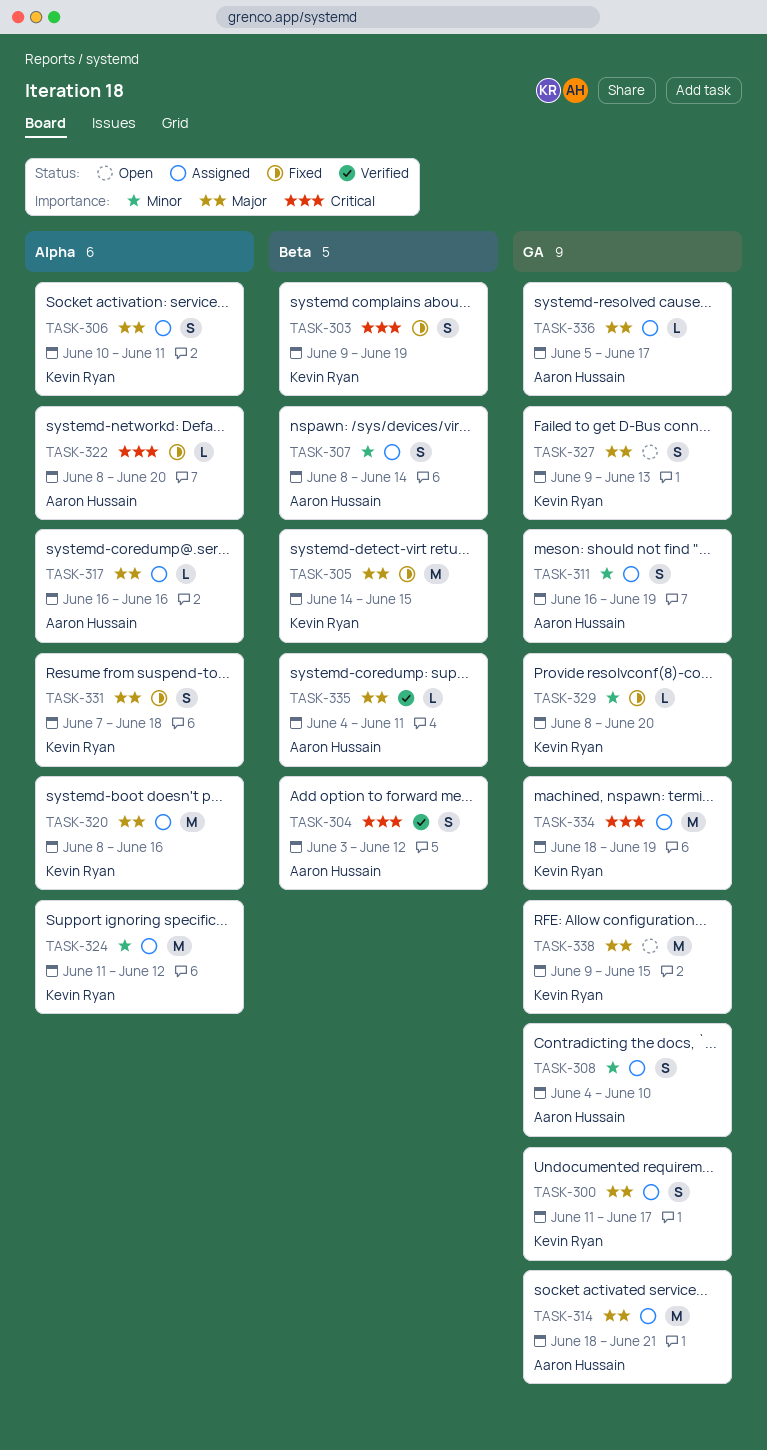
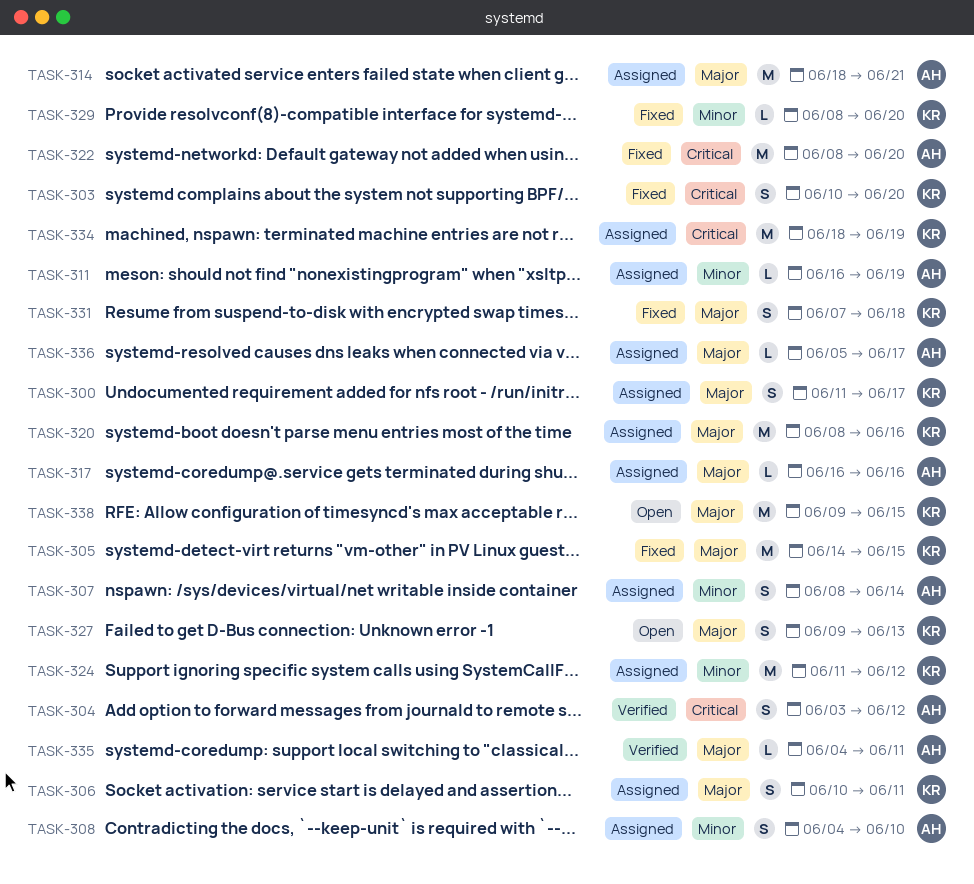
TASK-303, start: Jun 9 -> Jun 10
TASK-303, due: Jun 19 -> Jun 20
TASK-311, estimate: S -> L
TASK-322, estimate: L -> M

